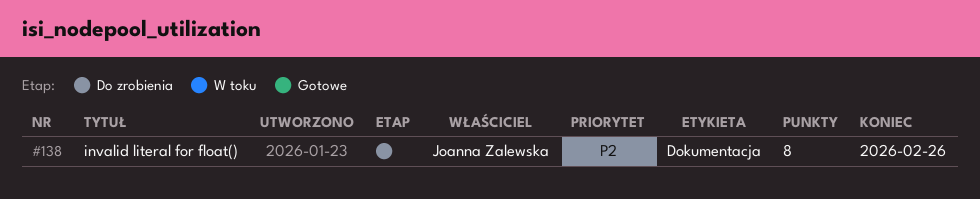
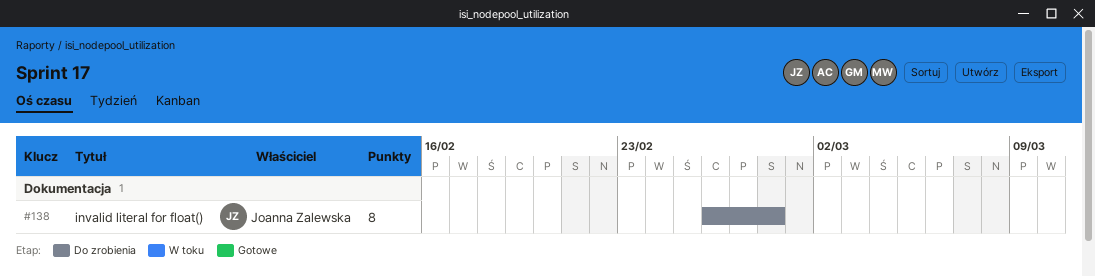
#138, due: Feb 26 -> Feb 28

